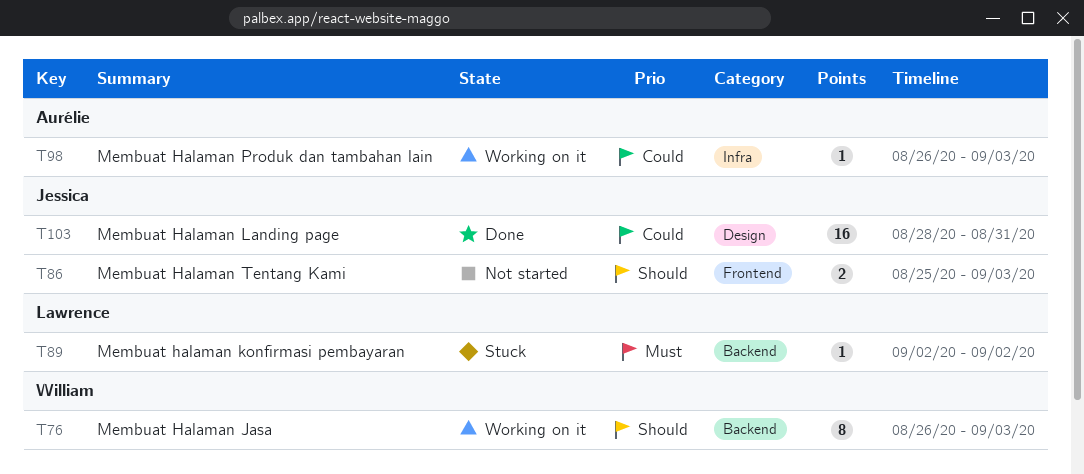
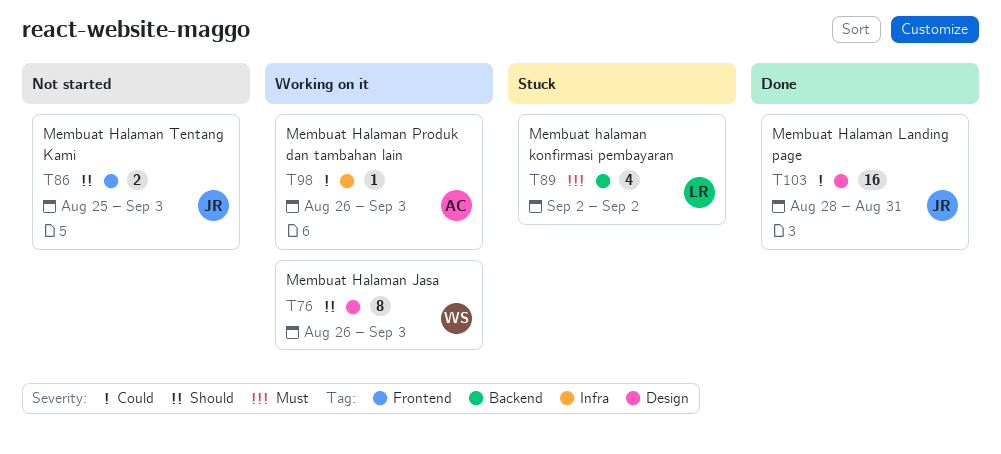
T76, label: Backend -> Design
T89, estimate: 1 -> 4

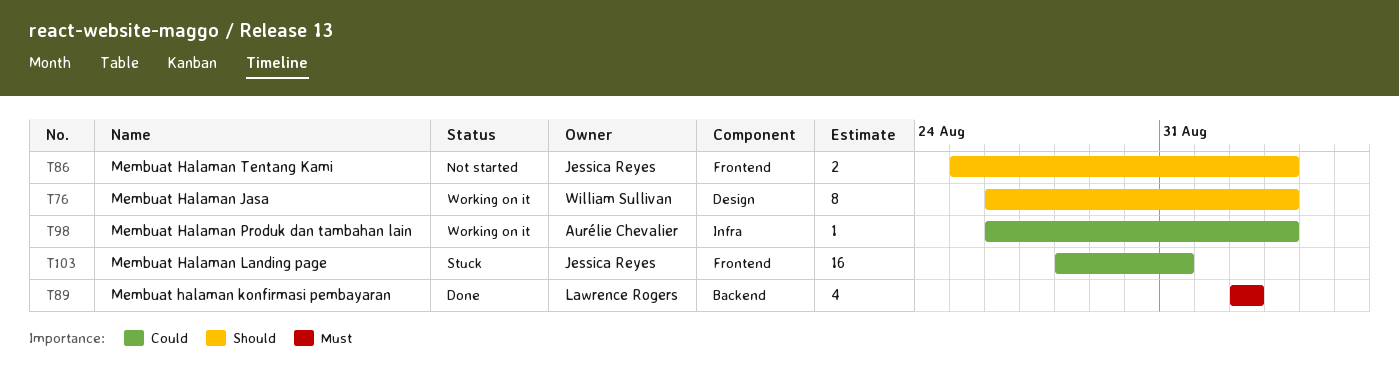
T89, status: Stuck -> Done
T103, status: Done -> Stuck
T103, label: Design -> Frontend

